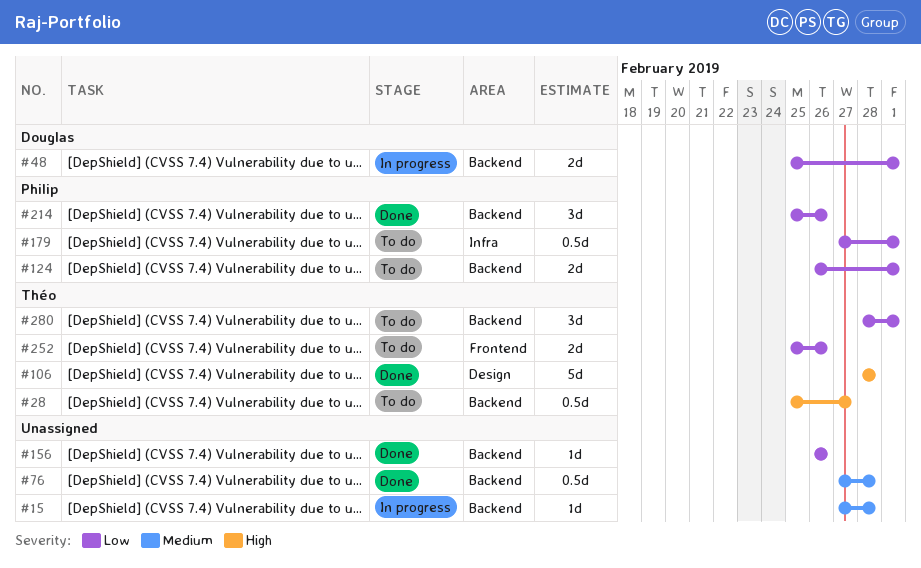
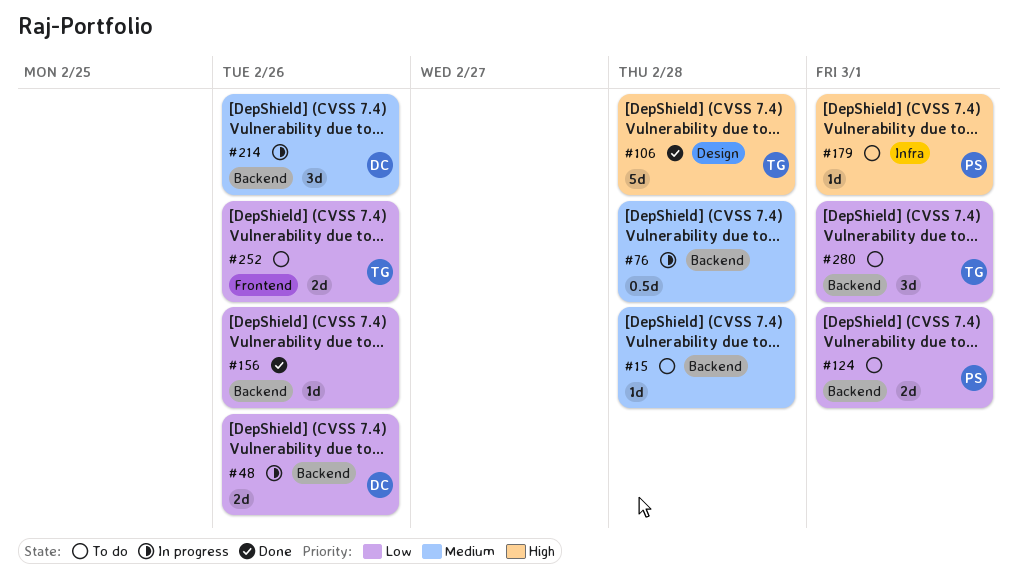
#15, status: In progress -> To do
#28: present -> none
#48, due: Mar 1 -> Feb 26
#76, status: Done -> In progress
#179, priority: Low -> High
#179, estimate: 0.5d -> 1d
#214, status: Done -> In progress
#214, owner: Philip -> Douglas
#214, priority: Low -> Medium

